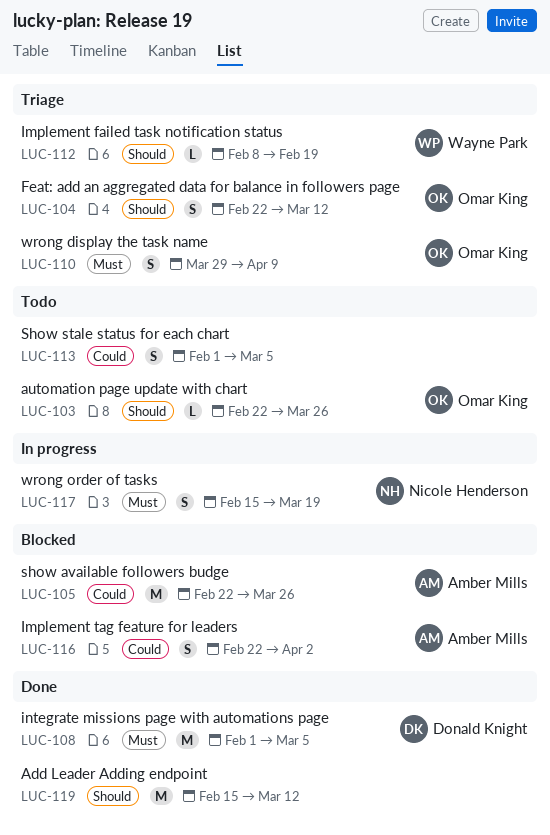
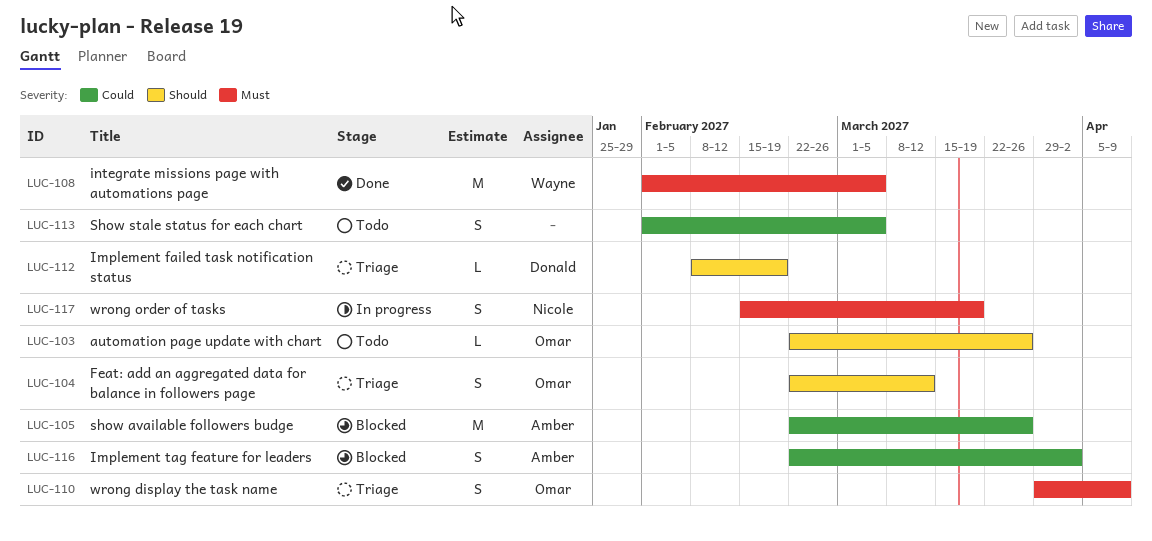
LUC-108, owner: Donald Knight -> Wayne Park
LUC-112, owner: Wayne Park -> Donald Knight
LUC-119: present -> none

